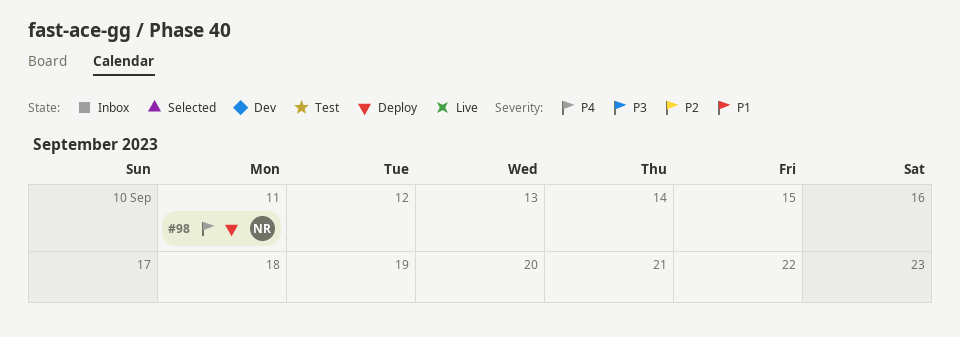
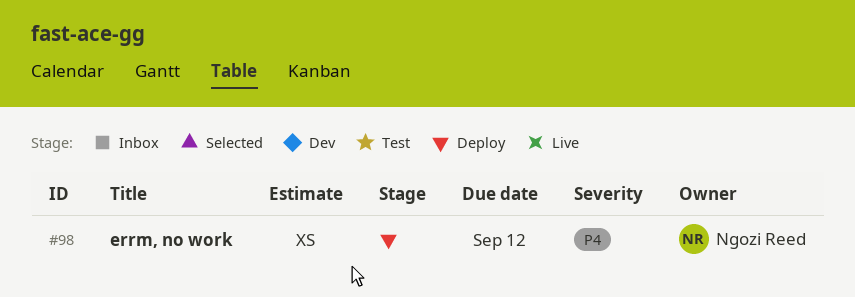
#98, due: Sep 11 -> Sep 12

